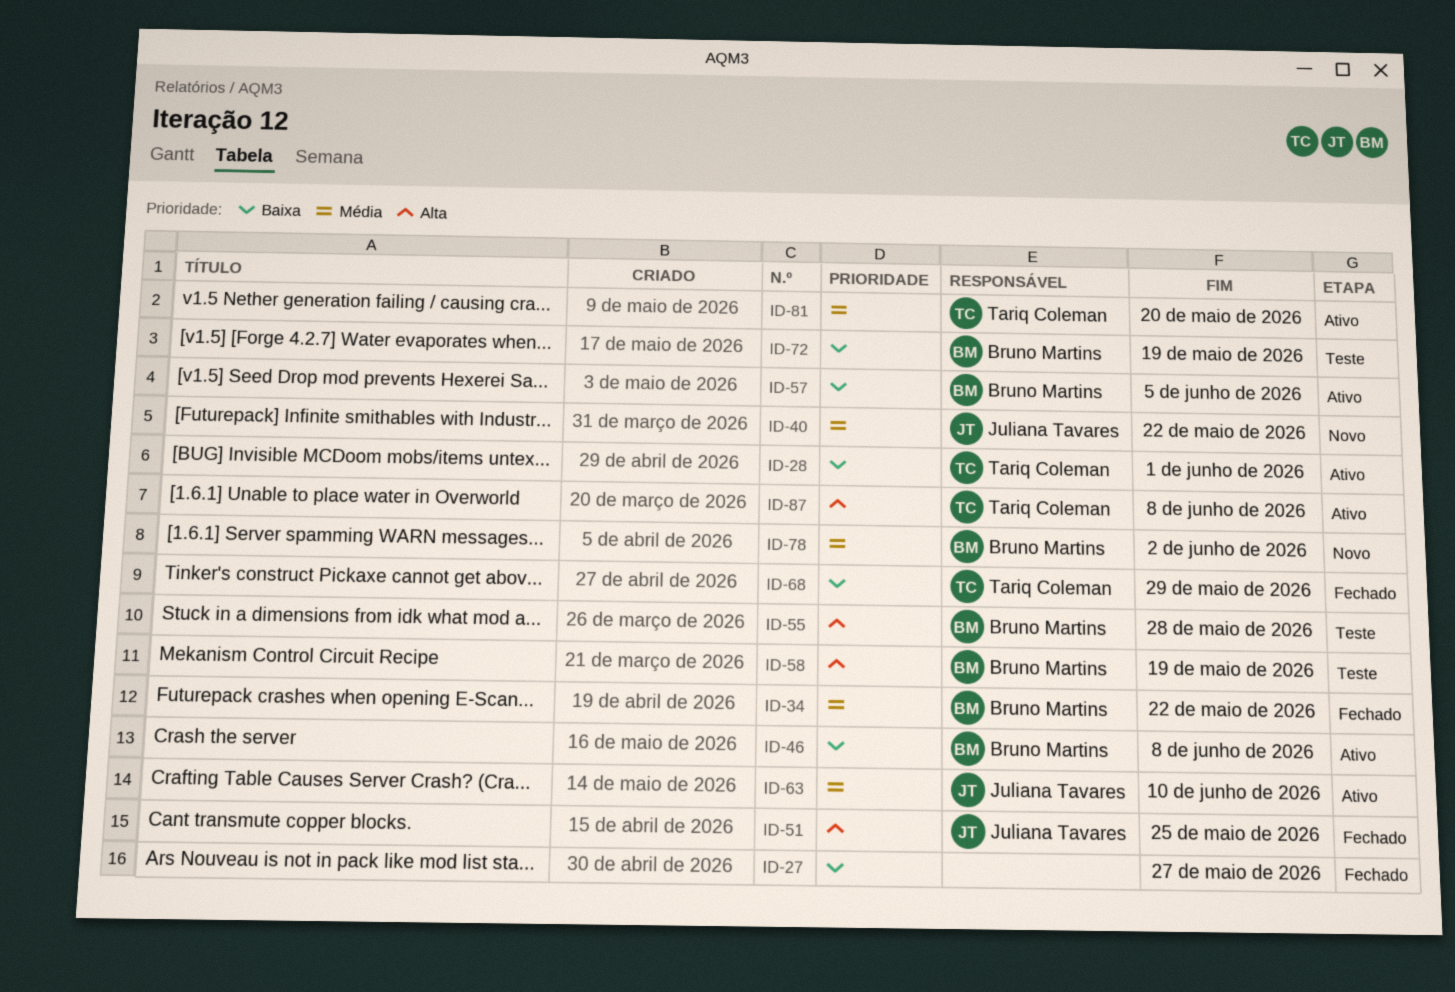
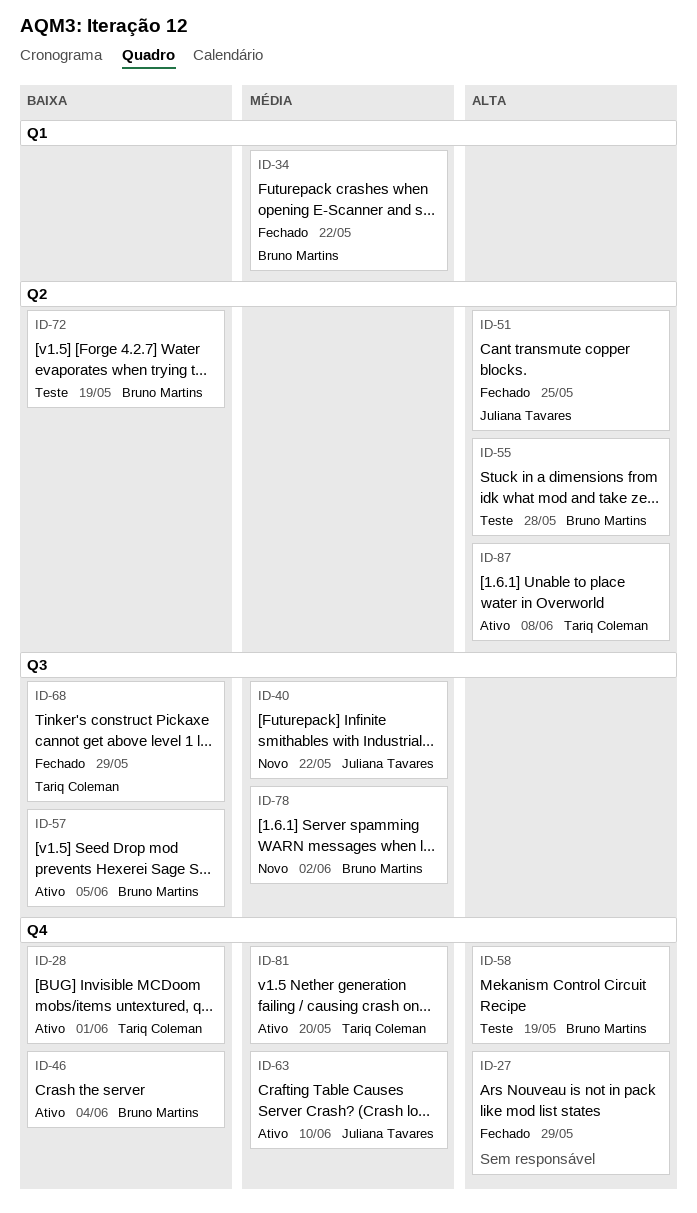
ID-27, priority: Baixa -> Alta
ID-27, due: May 27 -> May 29
ID-46, due: Jun 8 -> Jun 4

